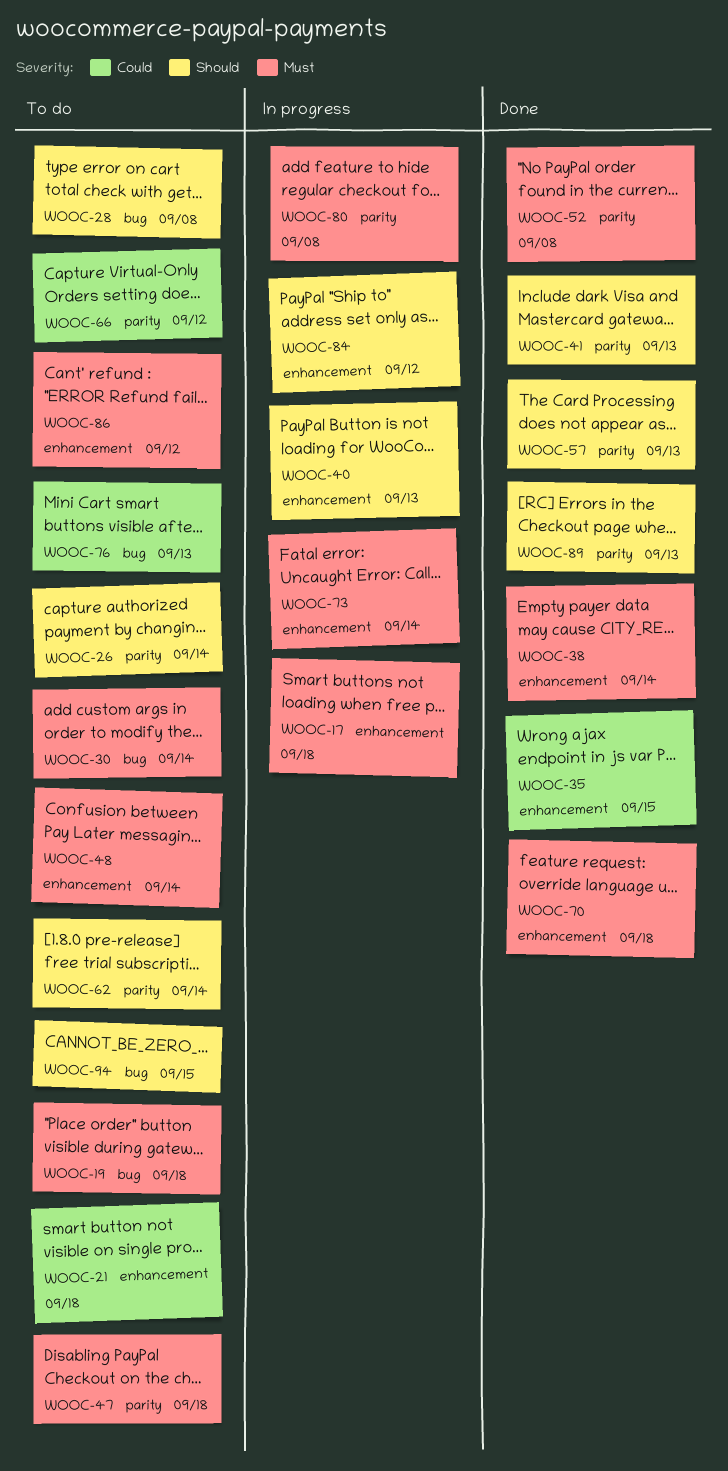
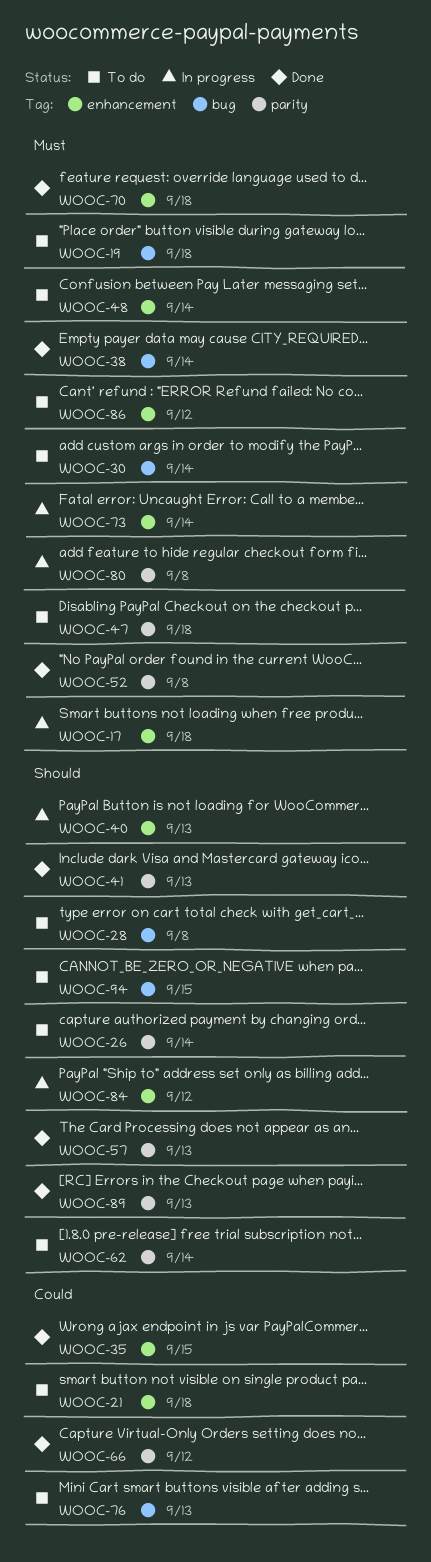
WOOC-38, label: enhancement -> bug
WOOC-66, status: To do -> Done

